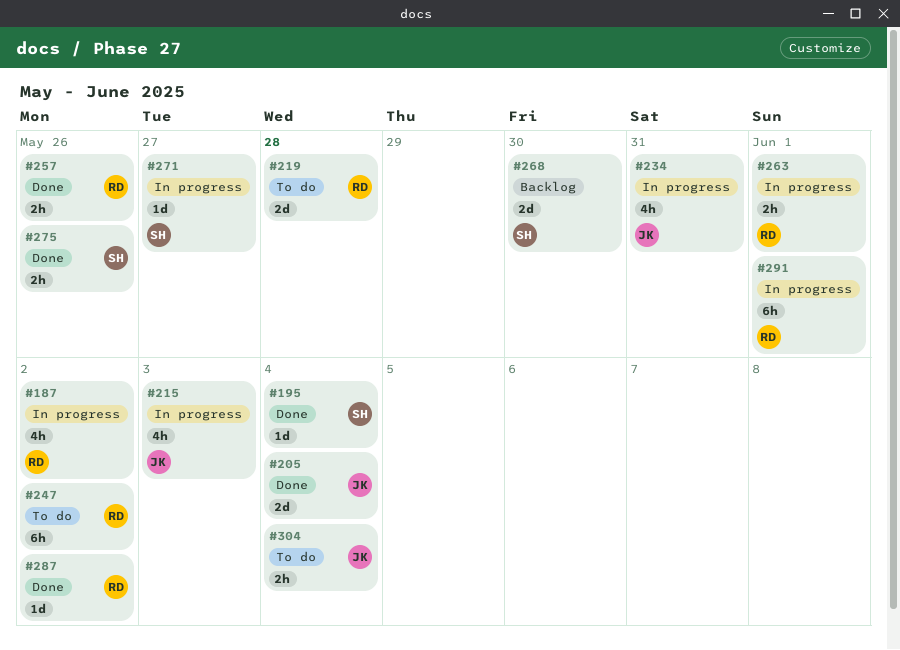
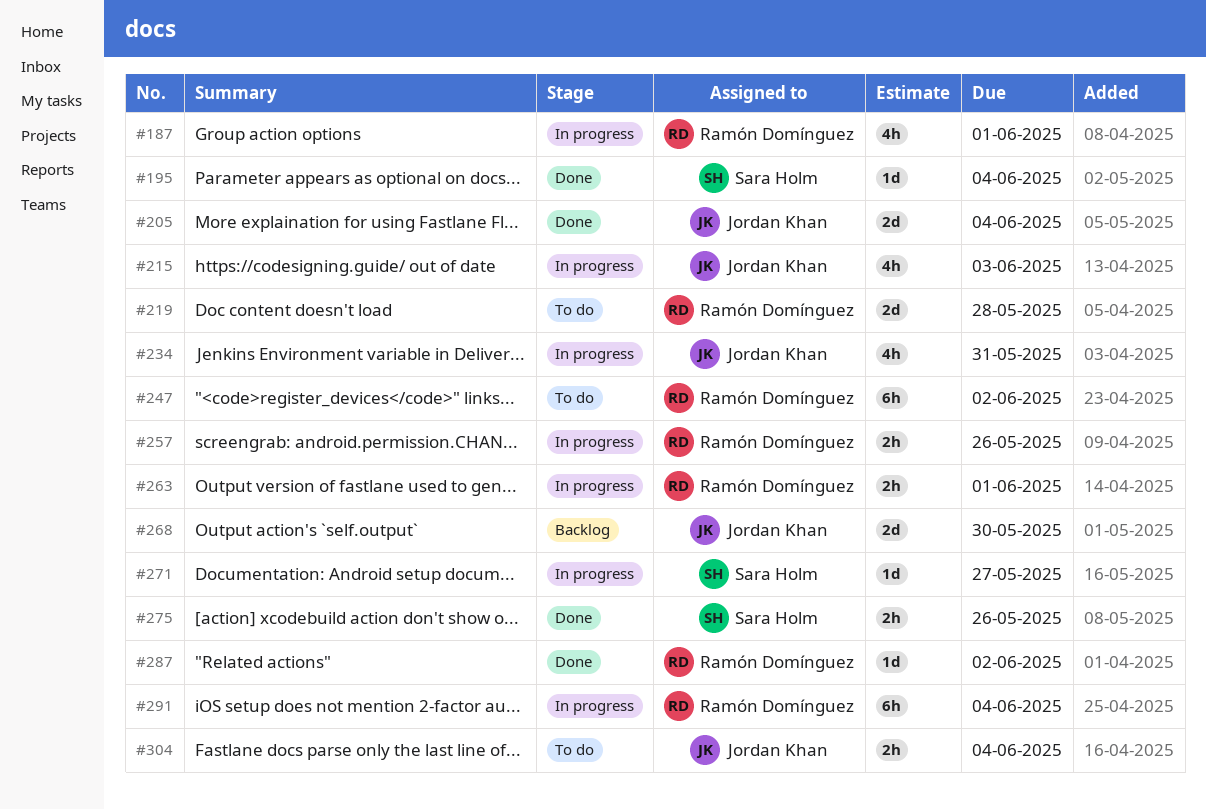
#187, due: Jun 2 -> Jun 1
#257, status: Done -> In progress
#268, owner: Sara Holm -> Jordan Khan
#291, due: Jun 1 -> Jun 4

